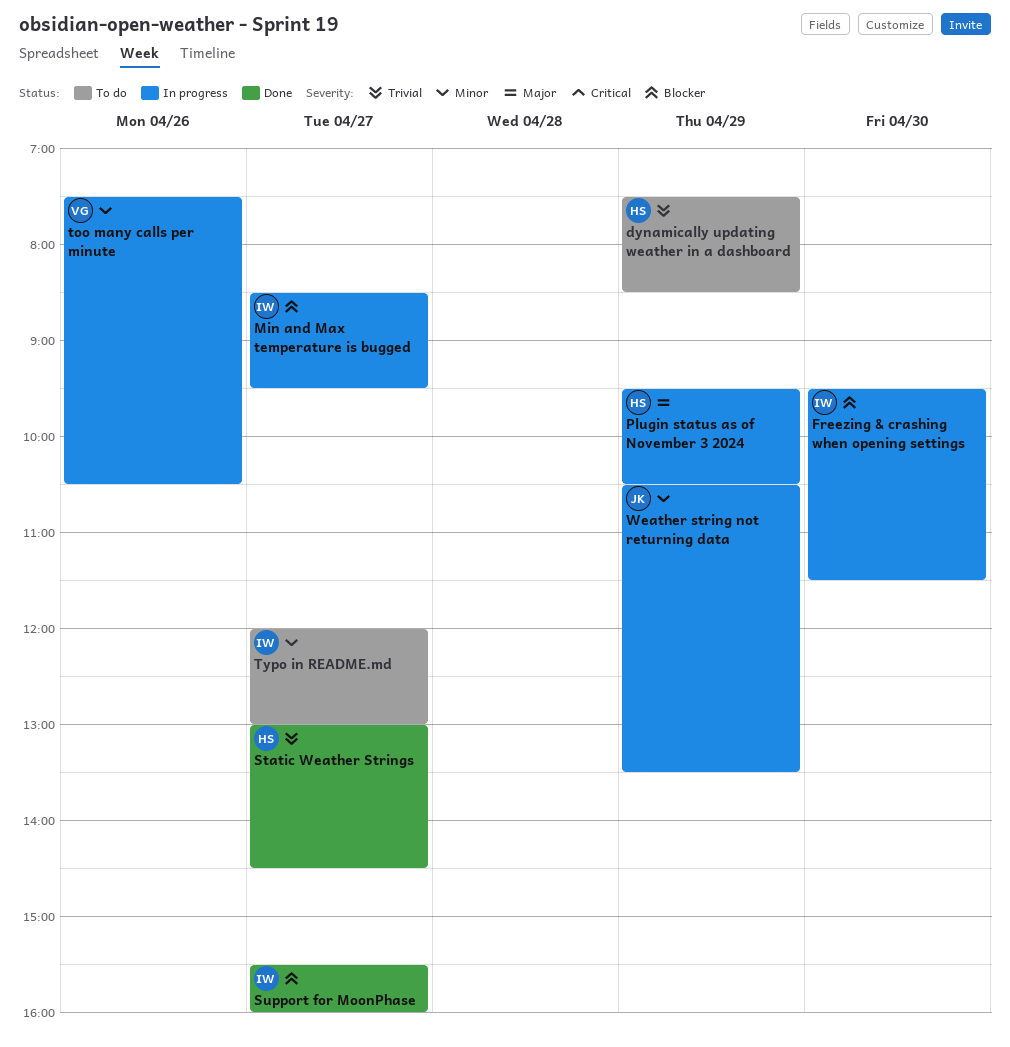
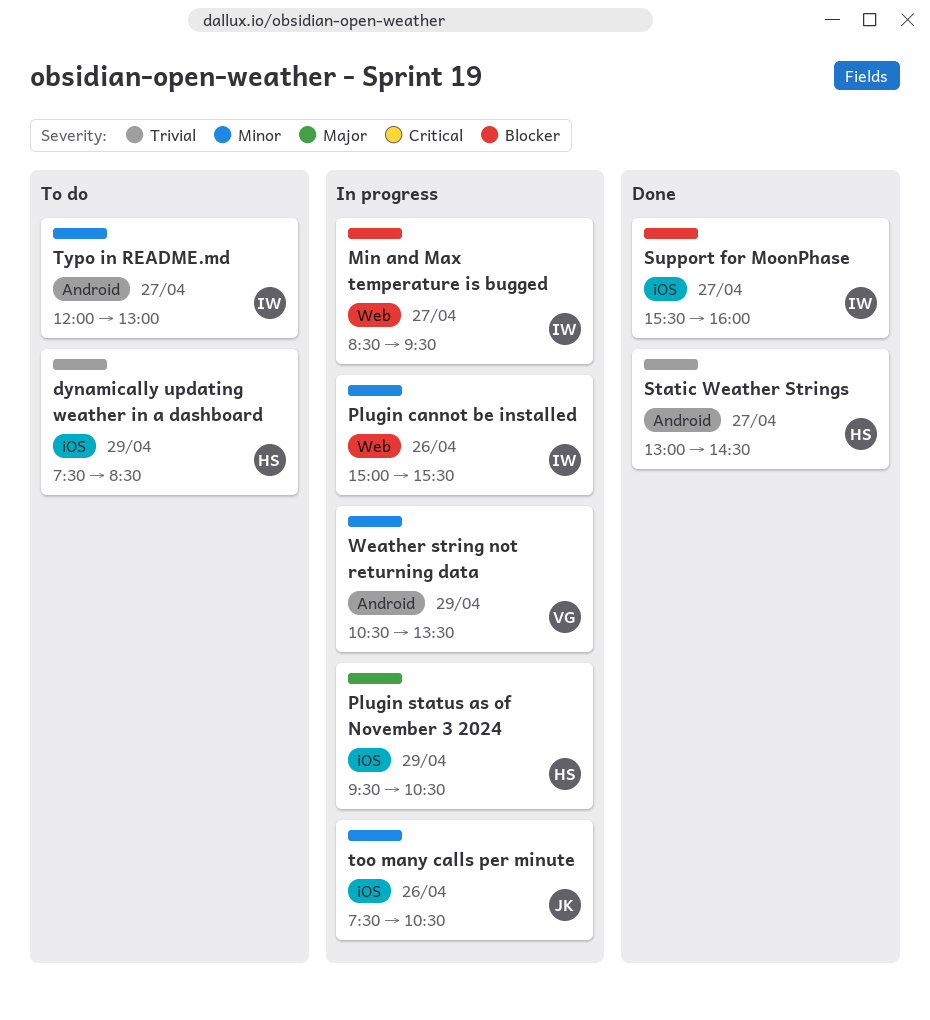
Freezing & crashing when opening settings: present -> none
Plugin cannot be installed: none -> present
too many calls per minute, owner: VG -> JK
Weather string not returning data, owner: JK -> VG

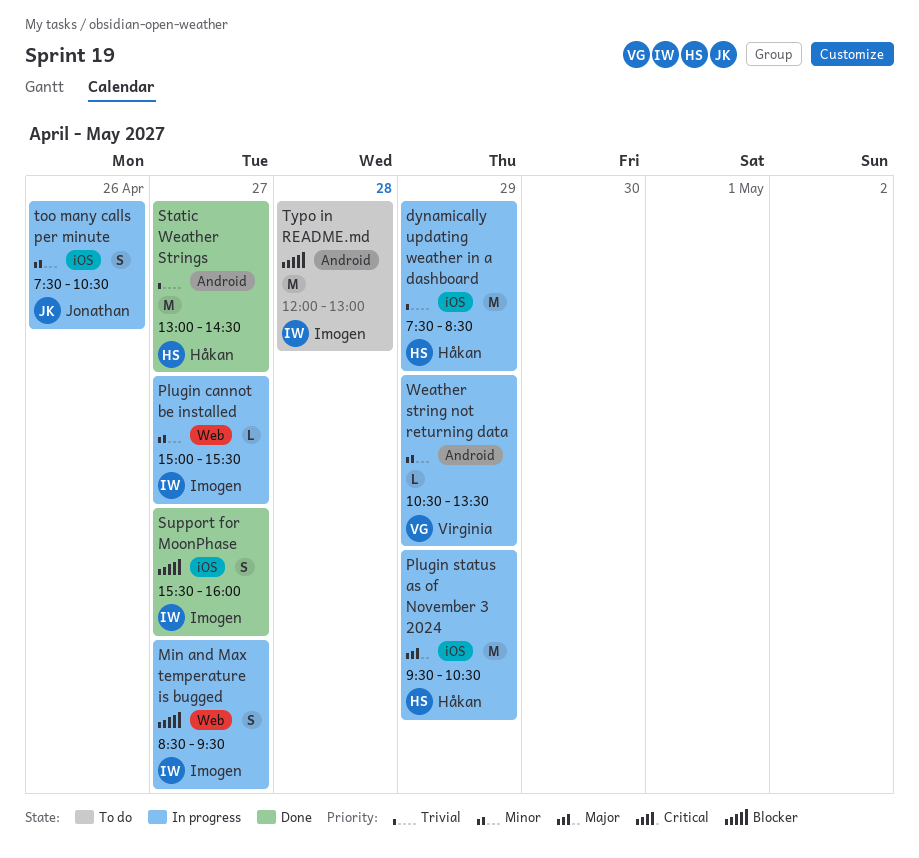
dynamically updating weather in a dashboard, status: To do -> In progress
Plugin cannot be installed, day: Apr 26 -> Apr 27
Typo in README.md, priority: Minor -> Blocker
Typo in README.md, day: Apr 27 -> Apr 28

